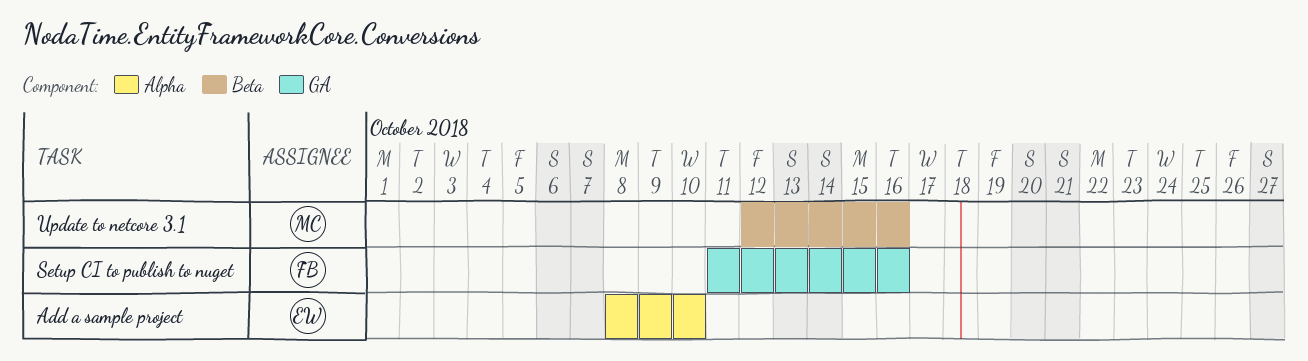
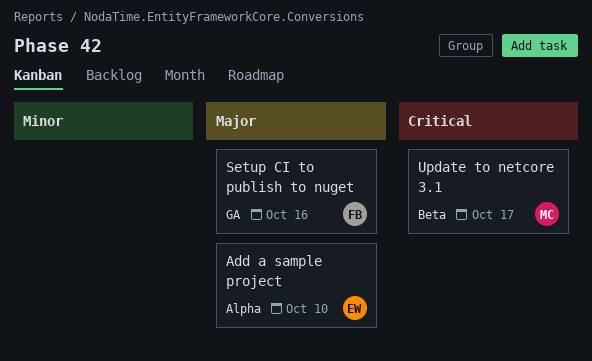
Update to netcore 3.1, due: Oct 16 -> Oct 17

